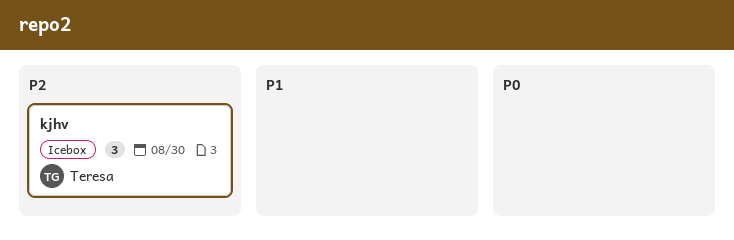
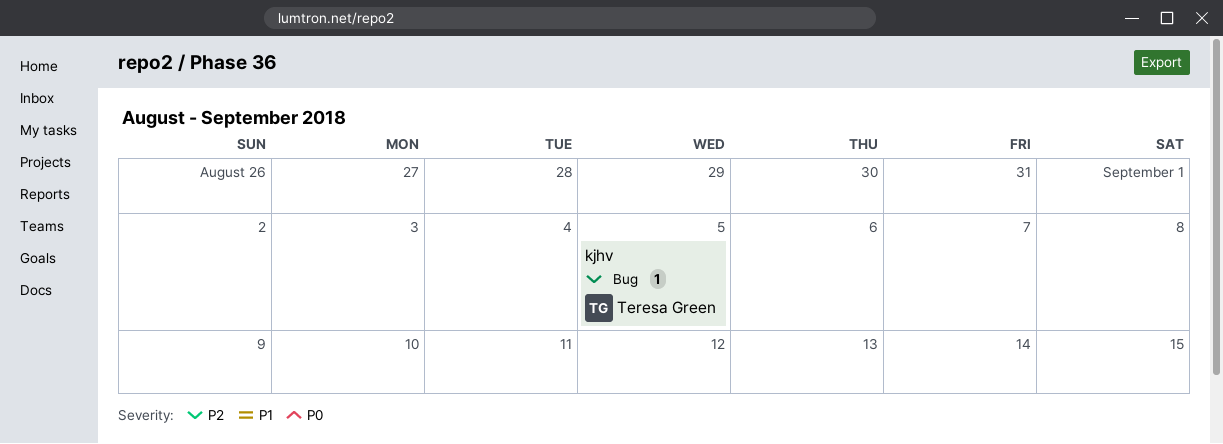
kjhv, estimate: 3 -> 1
kjhv, due: Aug 30 -> Sep 5

